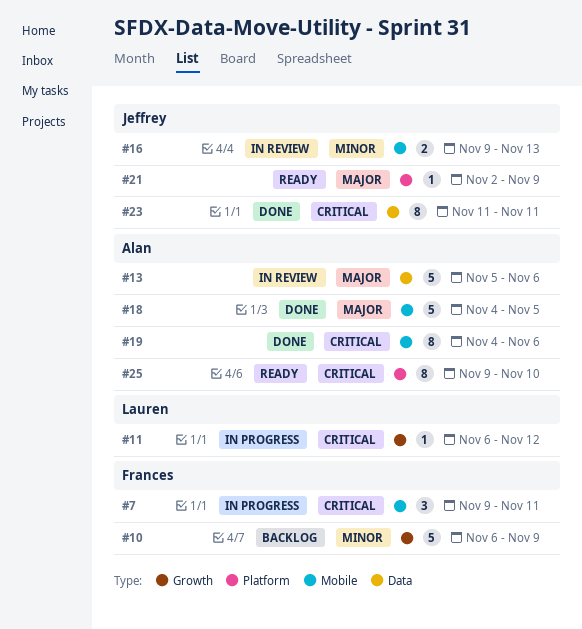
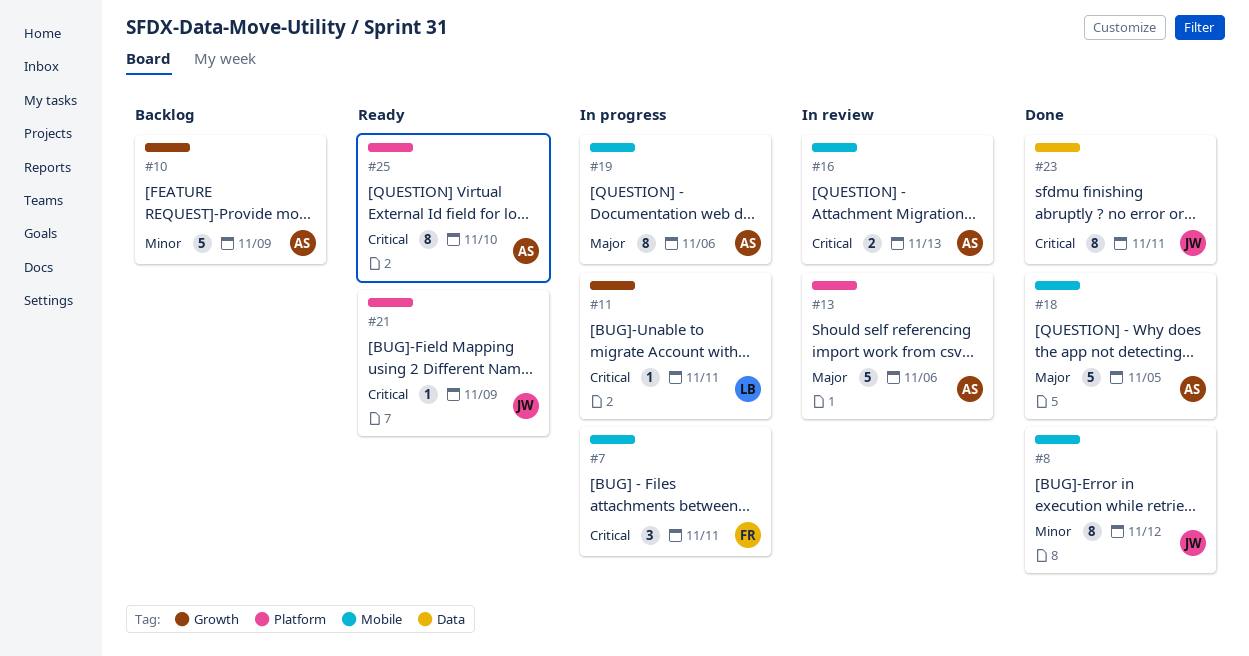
#8: none -> present
#10, owner: Frances -> Alan
#11, due: Nov 12 -> Nov 11
#13, label: Data -> Platform
#16, owner: Jeffrey -> Alan
#16, priority: Minor -> Critical
#19, status: Done -> In progress
#19, priority: Critical -> Major
#21, priority: Major -> Critical

